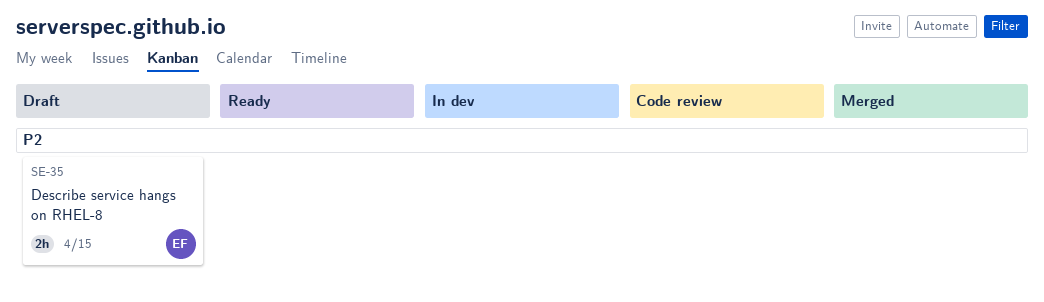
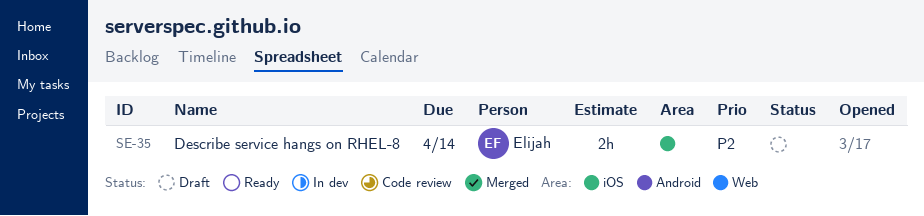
SE-35, due: Apr 15 -> Apr 14

